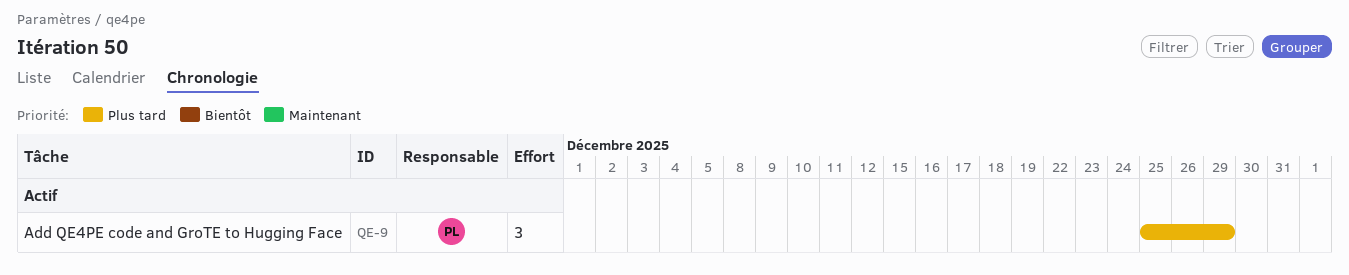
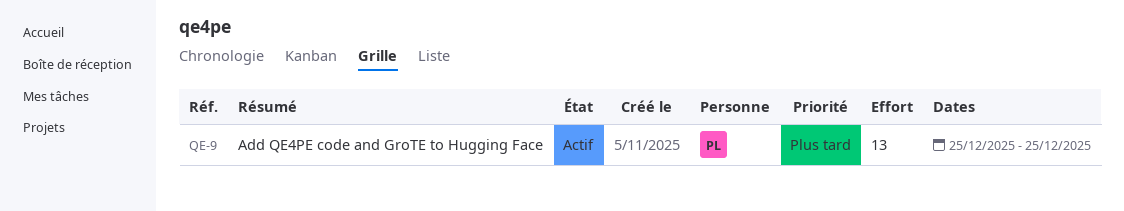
QE-9, estimate: 3 -> 13
QE-9, due: Dec 29 -> Dec 25

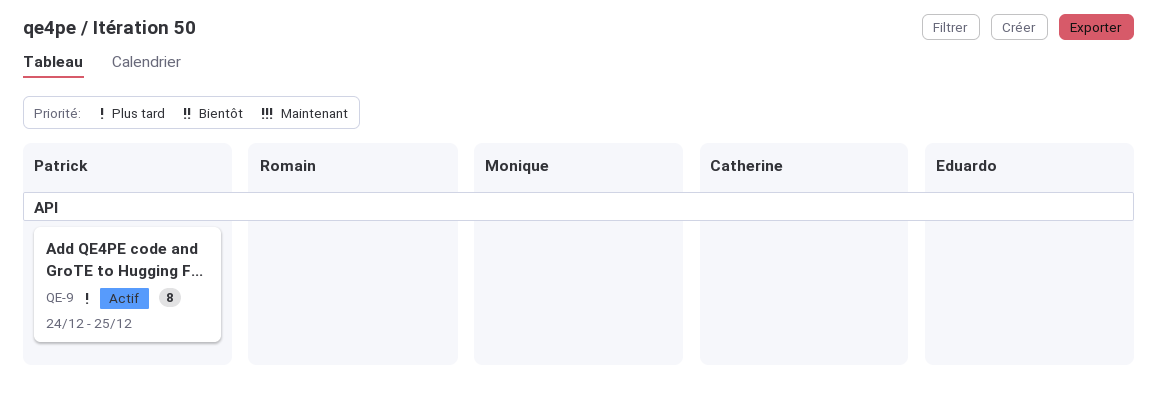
QE-9, estimate: 13 -> 8
QE-9, start: Dec 25 -> Dec 24

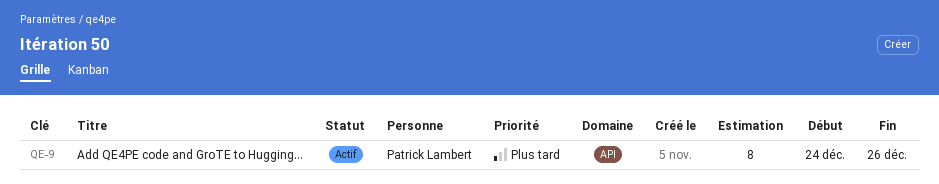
QE-9, due: Dec 25 -> Dec 26

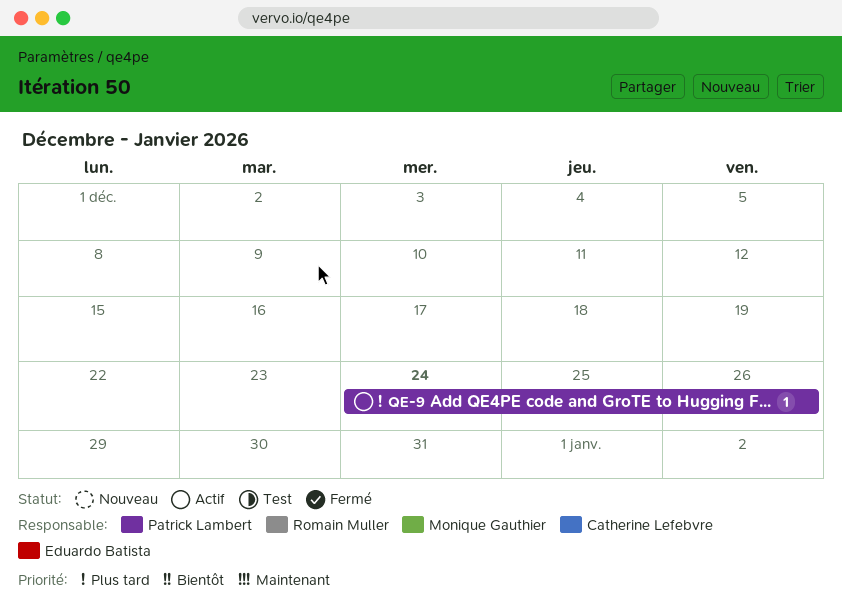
QE-9, estimate: 8 -> 1

